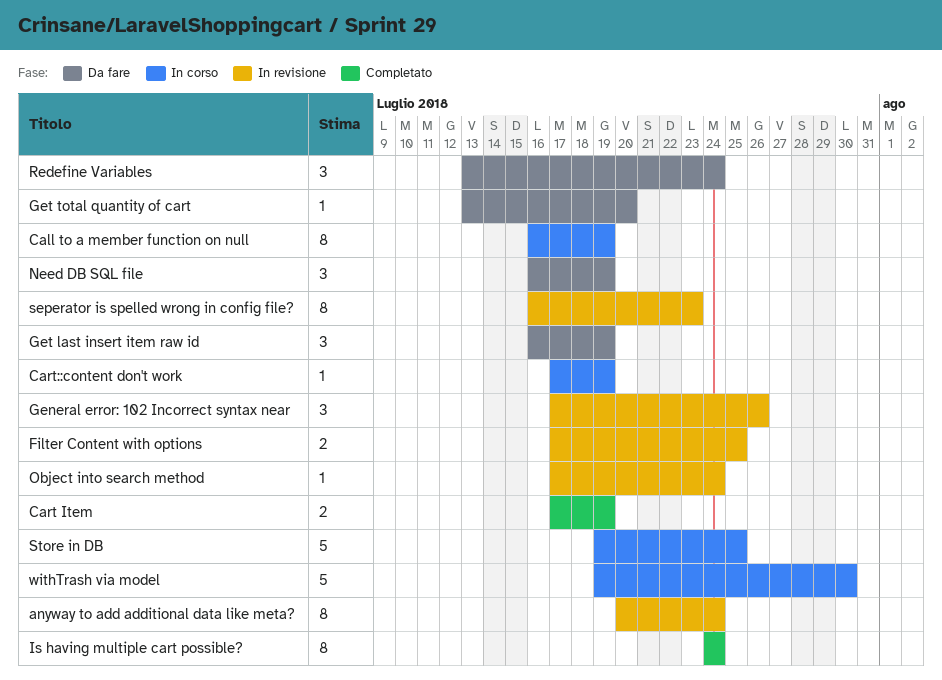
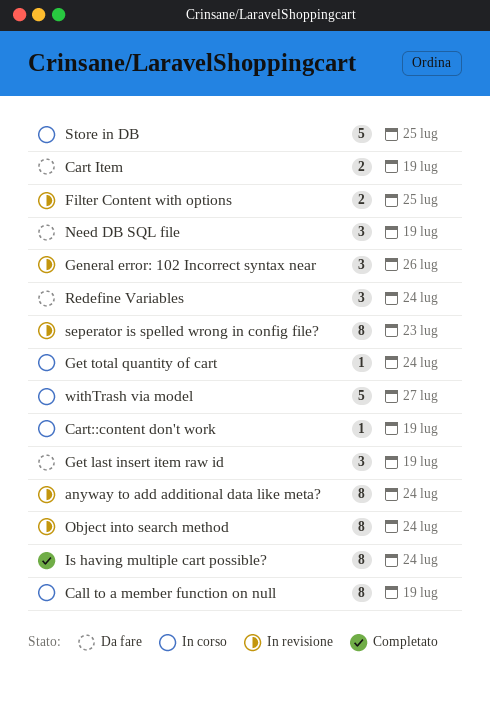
Cart Item, status: Completato -> Da fare
Get total quantity of cart, status: Da fare -> In corso
Get total quantity of cart, due: Jul 20 -> Jul 24
Object into search method, estimate: 1 -> 8
withTrash via model, due: Jul 30 -> Jul 27

